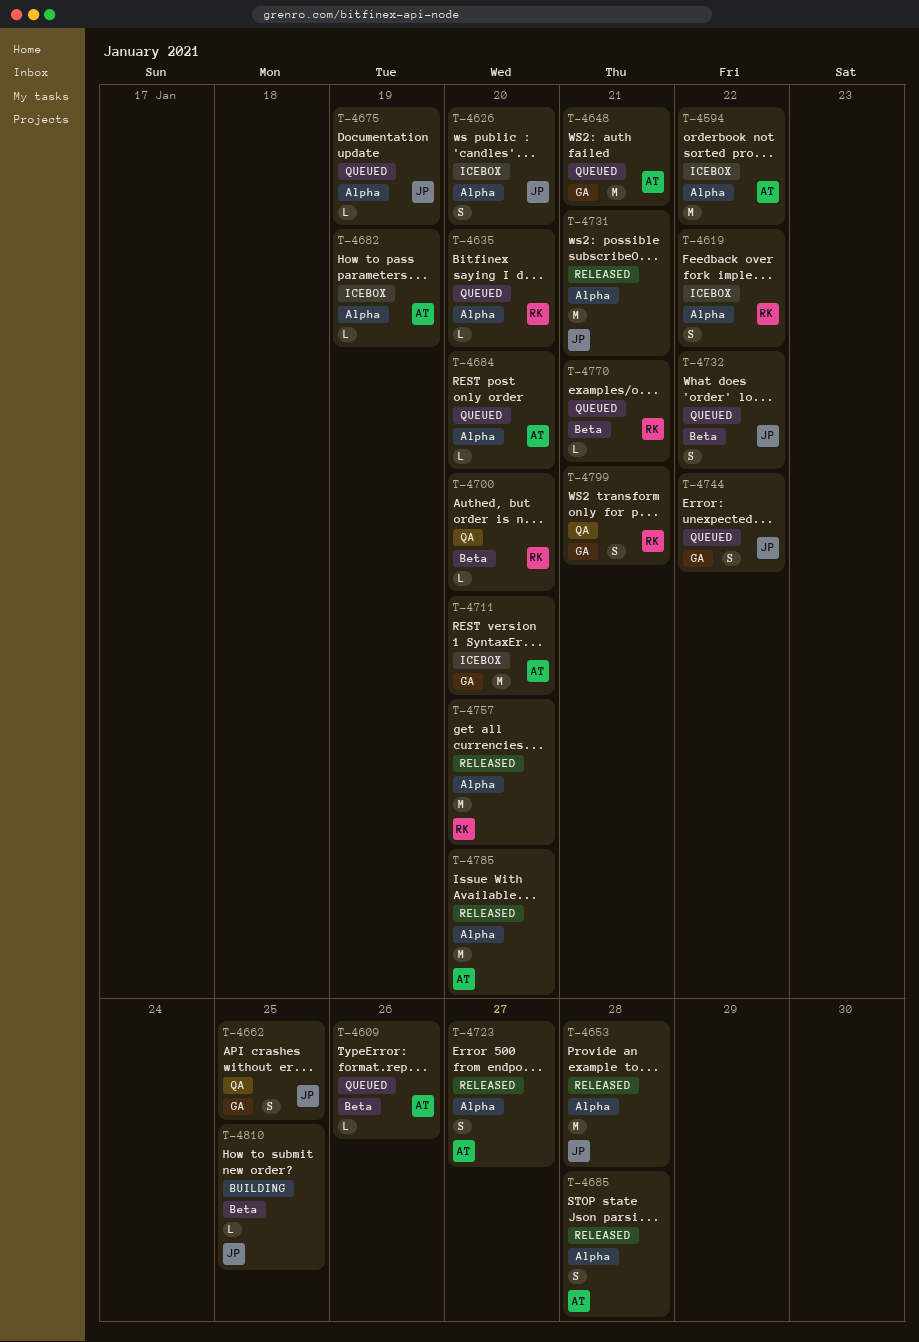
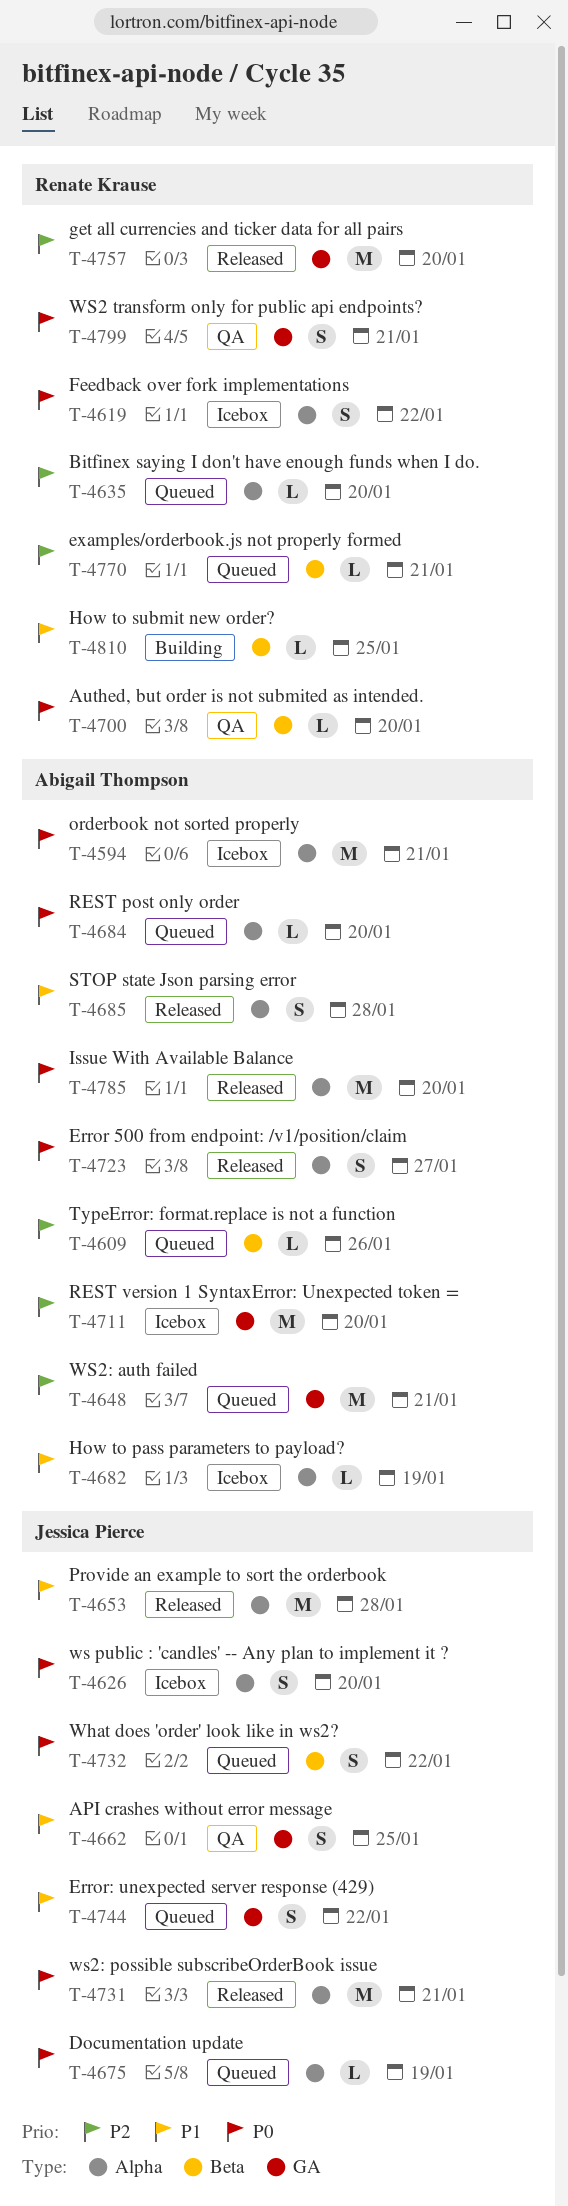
T-4594, due: Jan 22 -> Jan 21
T-4757, label: Alpha -> GA
T-4810, owner: Jessica Pierce -> Renate Krause

